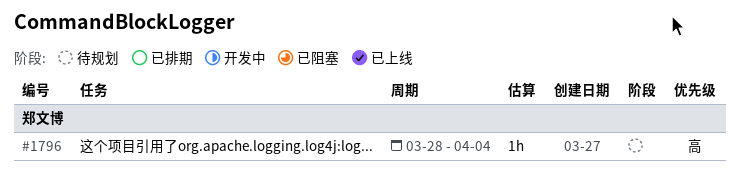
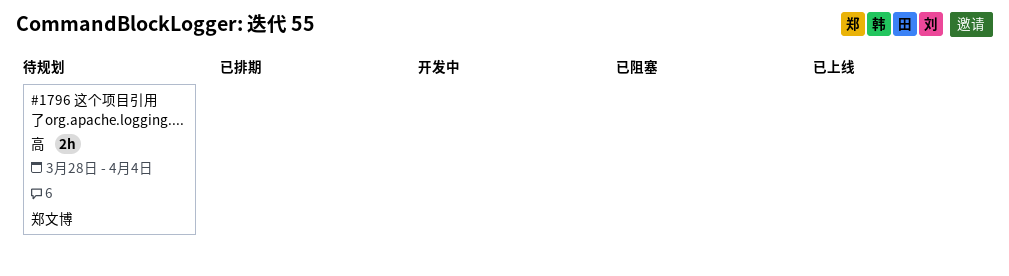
#1796, estimate: 1h -> 2h

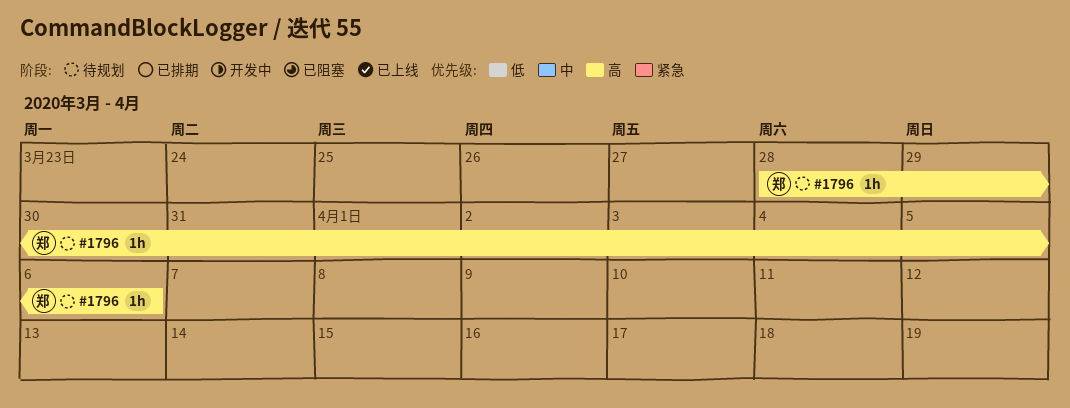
#1796, estimate: 2h -> 1h
#1796, due: Apr 4 -> Apr 6

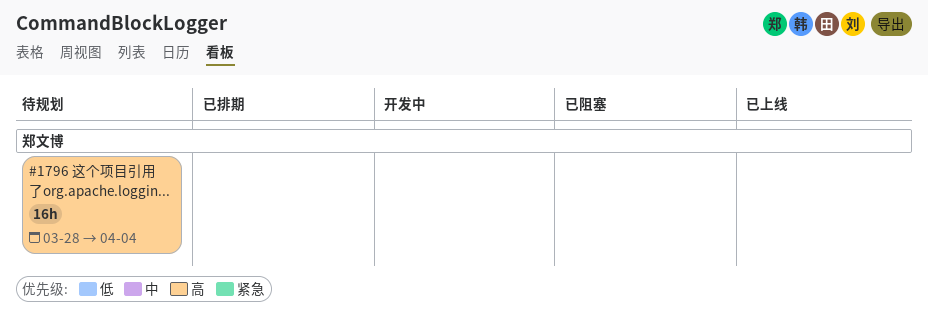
#1796, estimate: 1h -> 16h
#1796, due: Apr 6 -> Apr 4

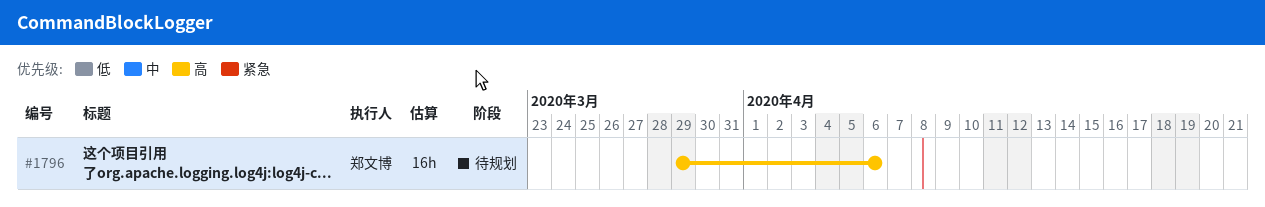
#1796, start: Mar 28 -> Mar 29
#1796, due: Apr 4 -> Apr 6

